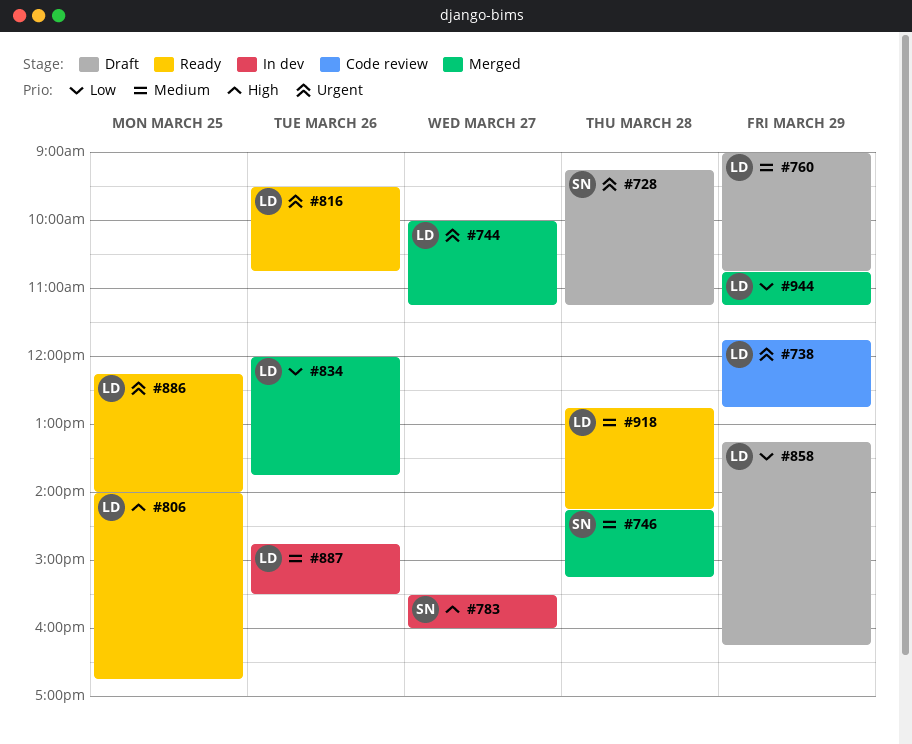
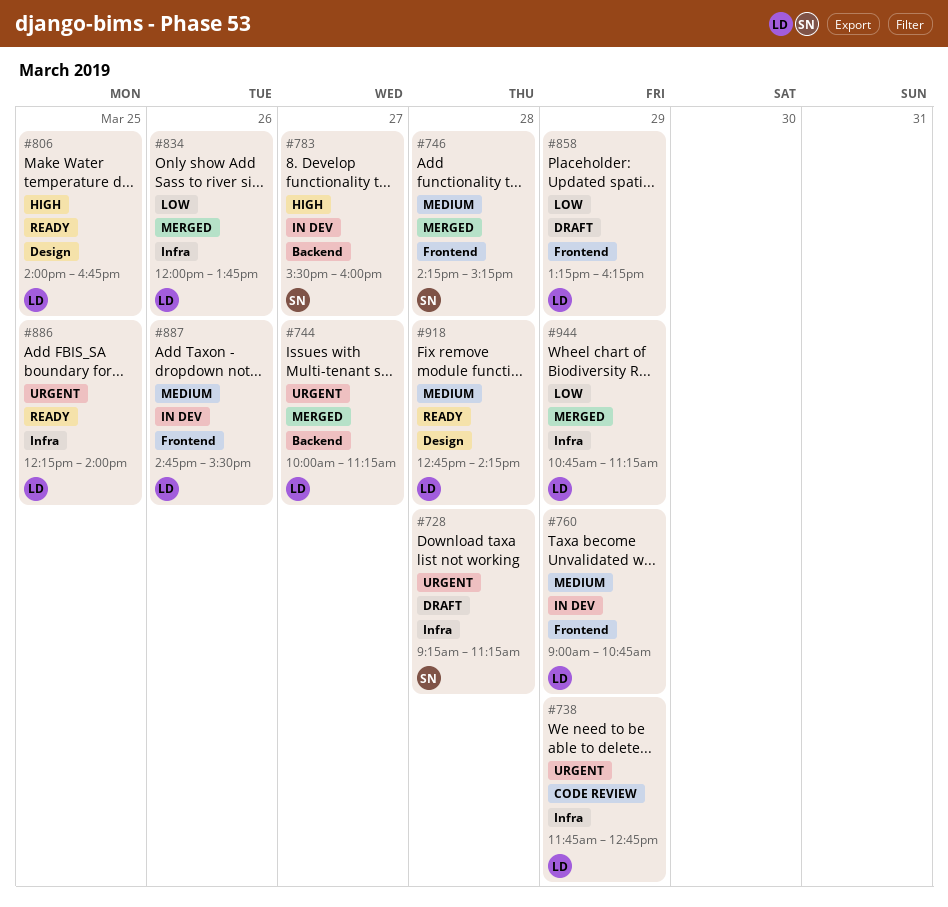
#760, status: Draft -> In dev
#816: present -> none

